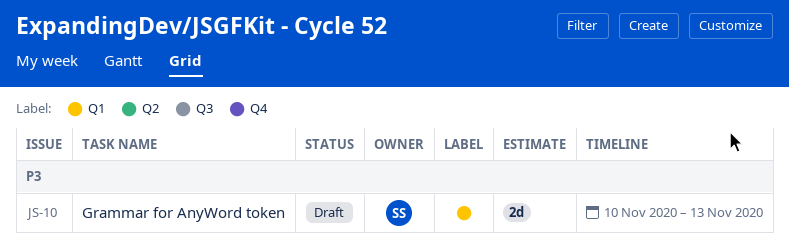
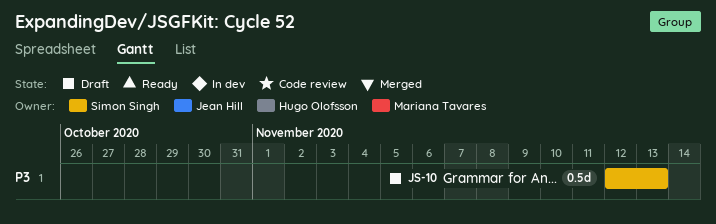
JS-10, estimate: 2d -> 0.5d
JS-10, start: Nov 10 -> Nov 12

